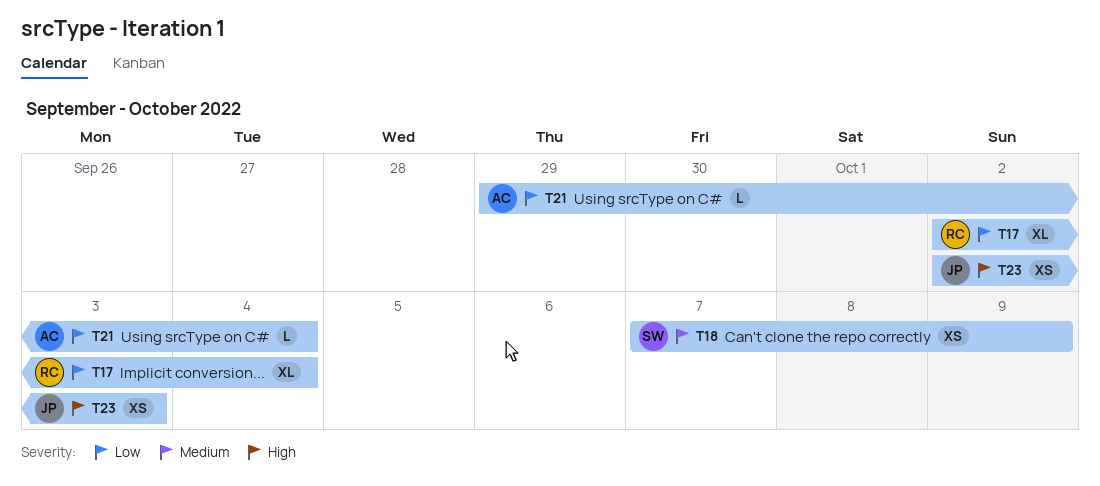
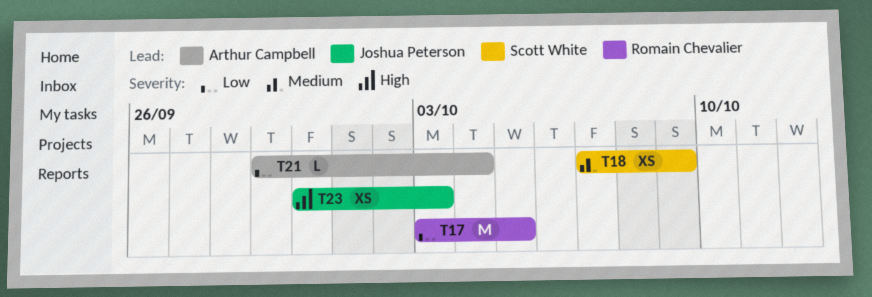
T17, estimate: XL -> M
T17, start: Oct 2 -> Oct 3
T17, due: Oct 4 -> Oct 5
T23, start: Oct 2 -> Sep 30

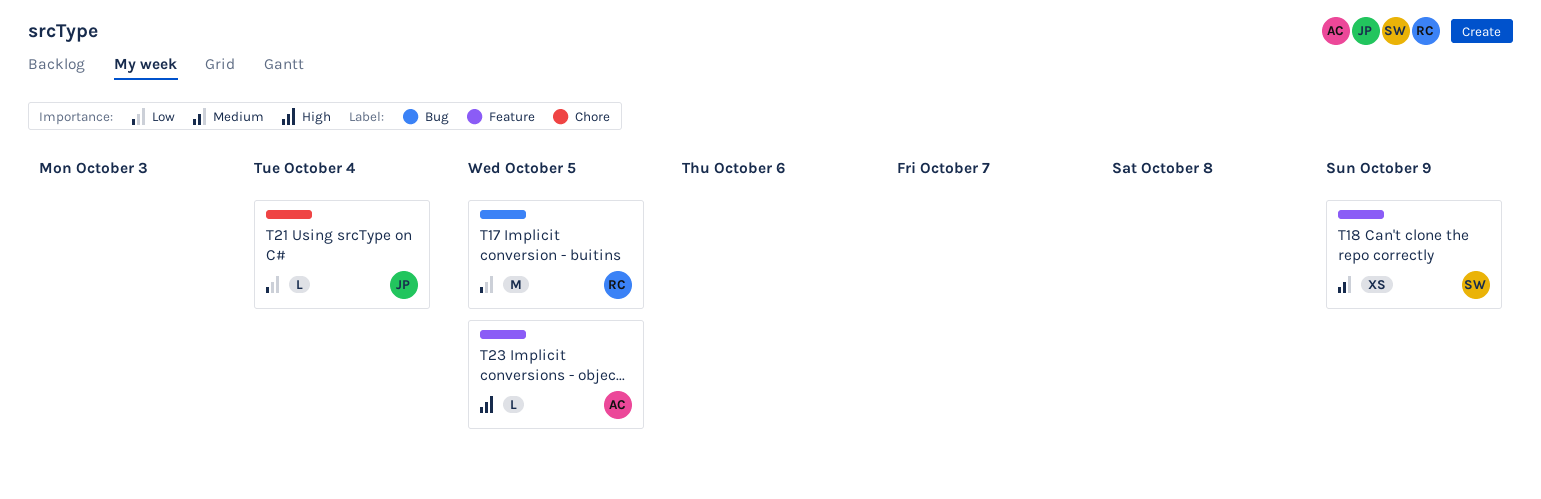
T21, owner: Arthur Campbell -> Joshua Peterson
T23, owner: Joshua Peterson -> Arthur Campbell
T23, estimate: XS -> L
T23, due: Oct 3 -> Oct 5

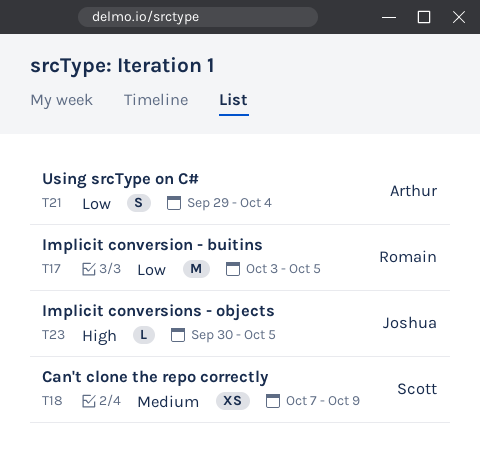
T21, owner: Joshua -> Arthur
T21, estimate: L -> S
T23, owner: Arthur -> Joshua

